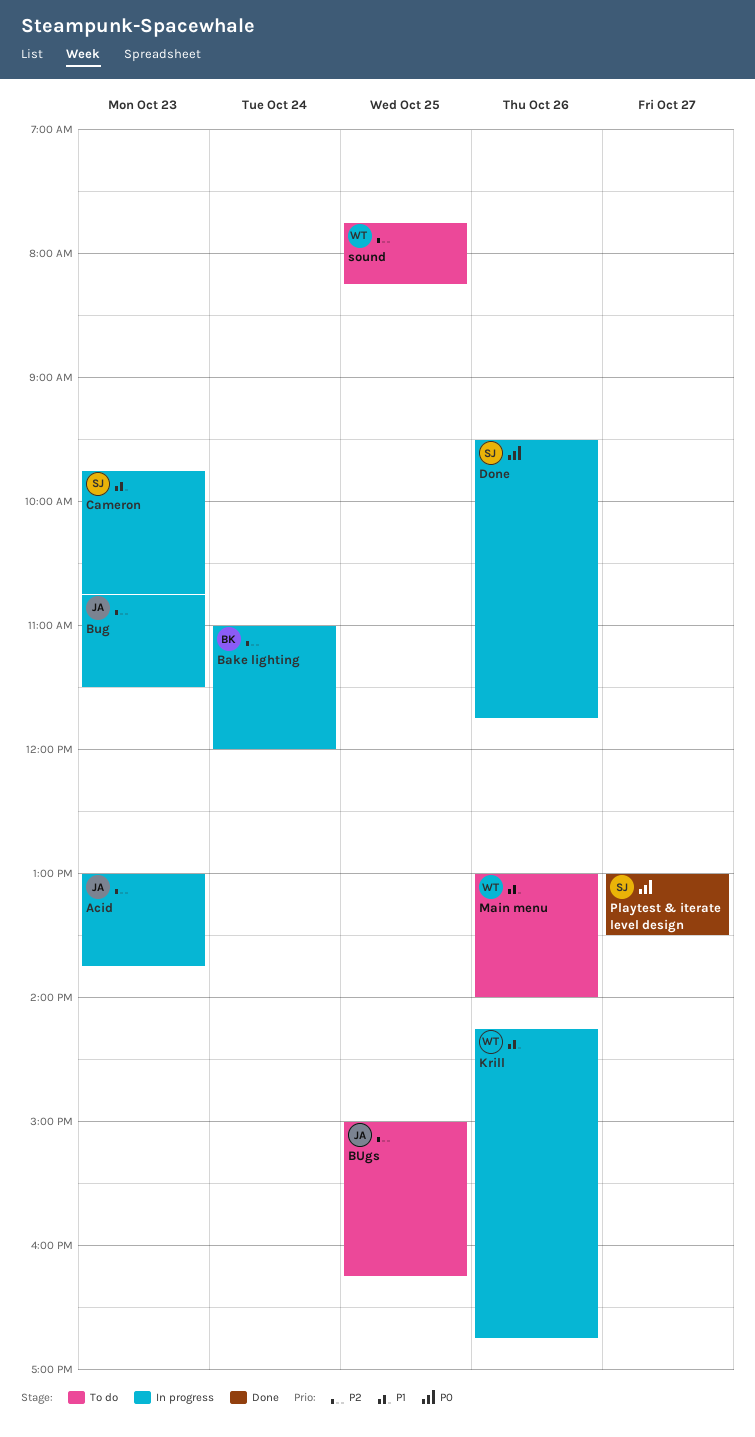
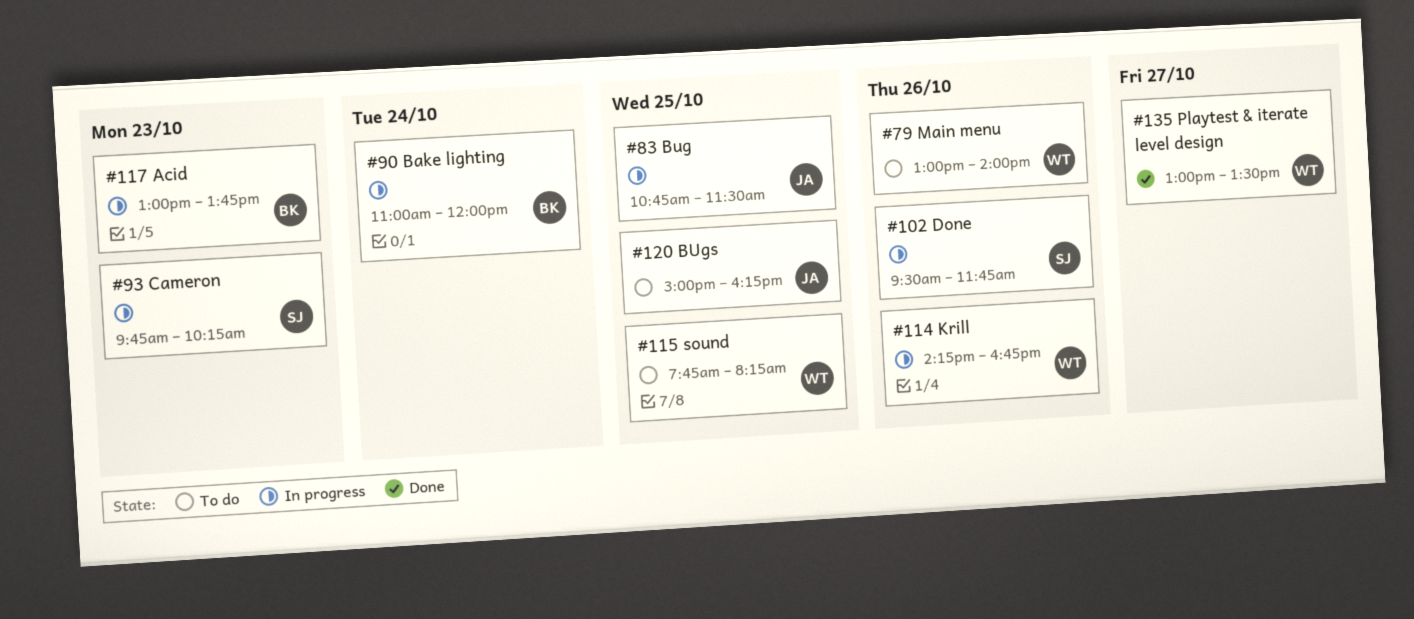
Acid, owner: JA -> BK
Bug, day: Oct 23 -> Oct 25
Cameron, ends: 10:45 -> 10:15
Playtest & iterate level design, owner: SJ -> WT

